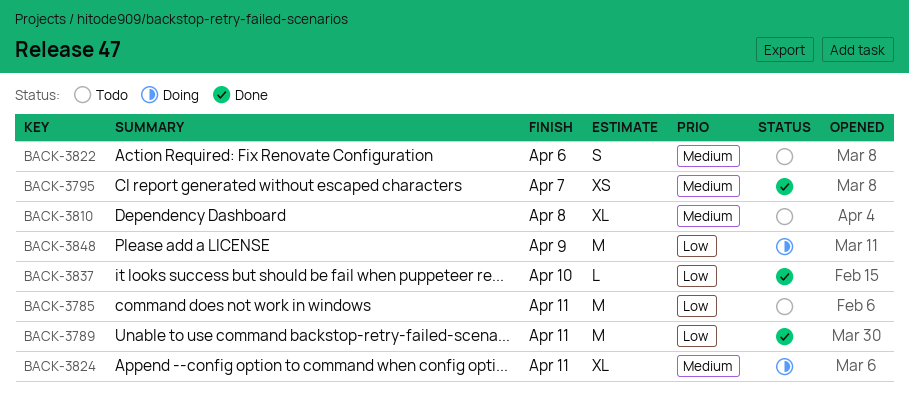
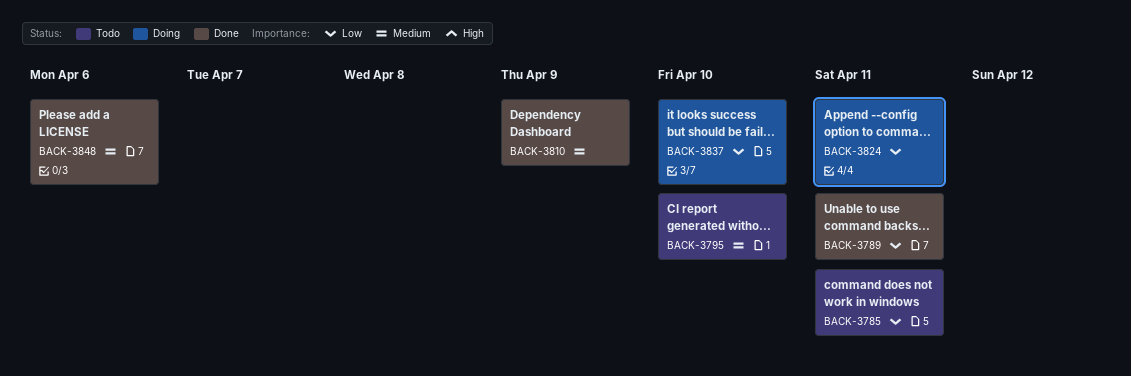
BACK-3795, status: Done -> Todo
BACK-3795, due: Apr 7 -> Apr 10
BACK-3810, status: Todo -> Done
BACK-3810, due: Apr 8 -> Apr 9
BACK-3822: present -> none
BACK-3824, priority: Medium -> Low
BACK-3837, status: Done -> Doing
BACK-3848, status: Doing -> Done
BACK-3848, priority: Low -> Medium
BACK-3848, due: Apr 9 -> Apr 6

